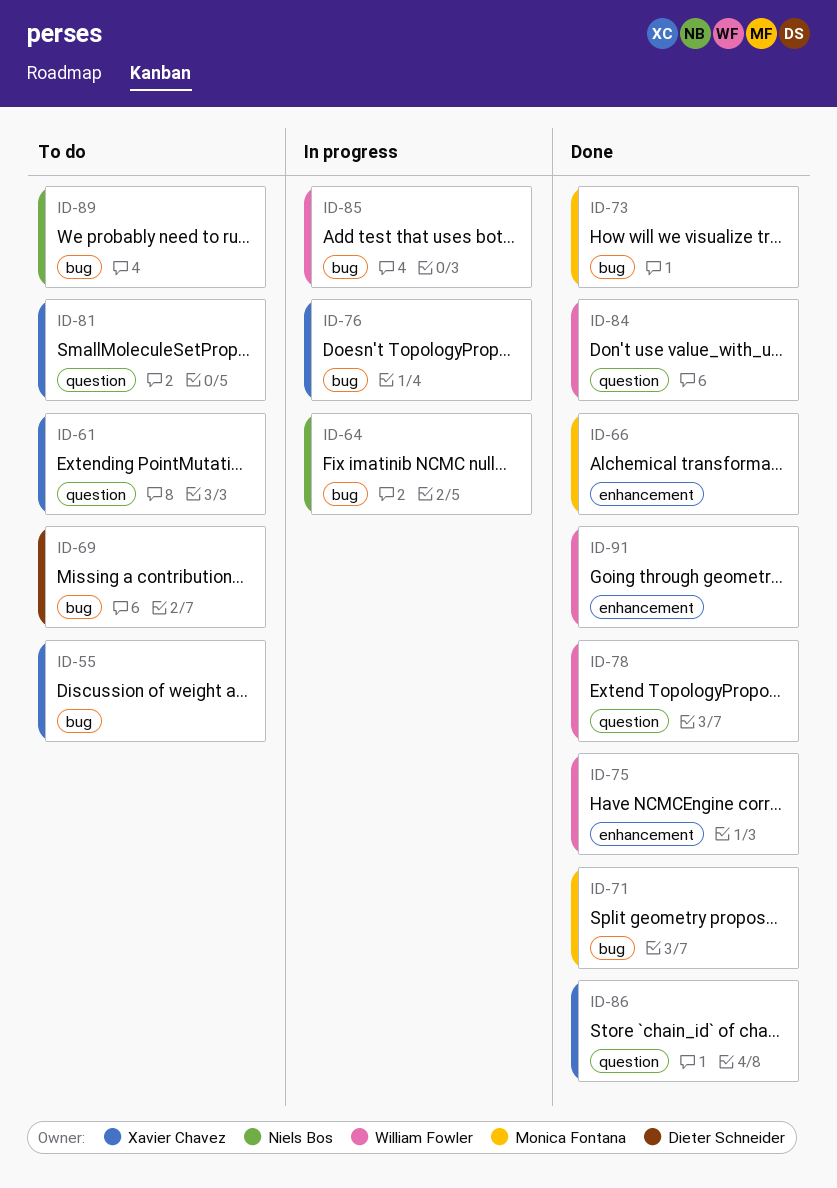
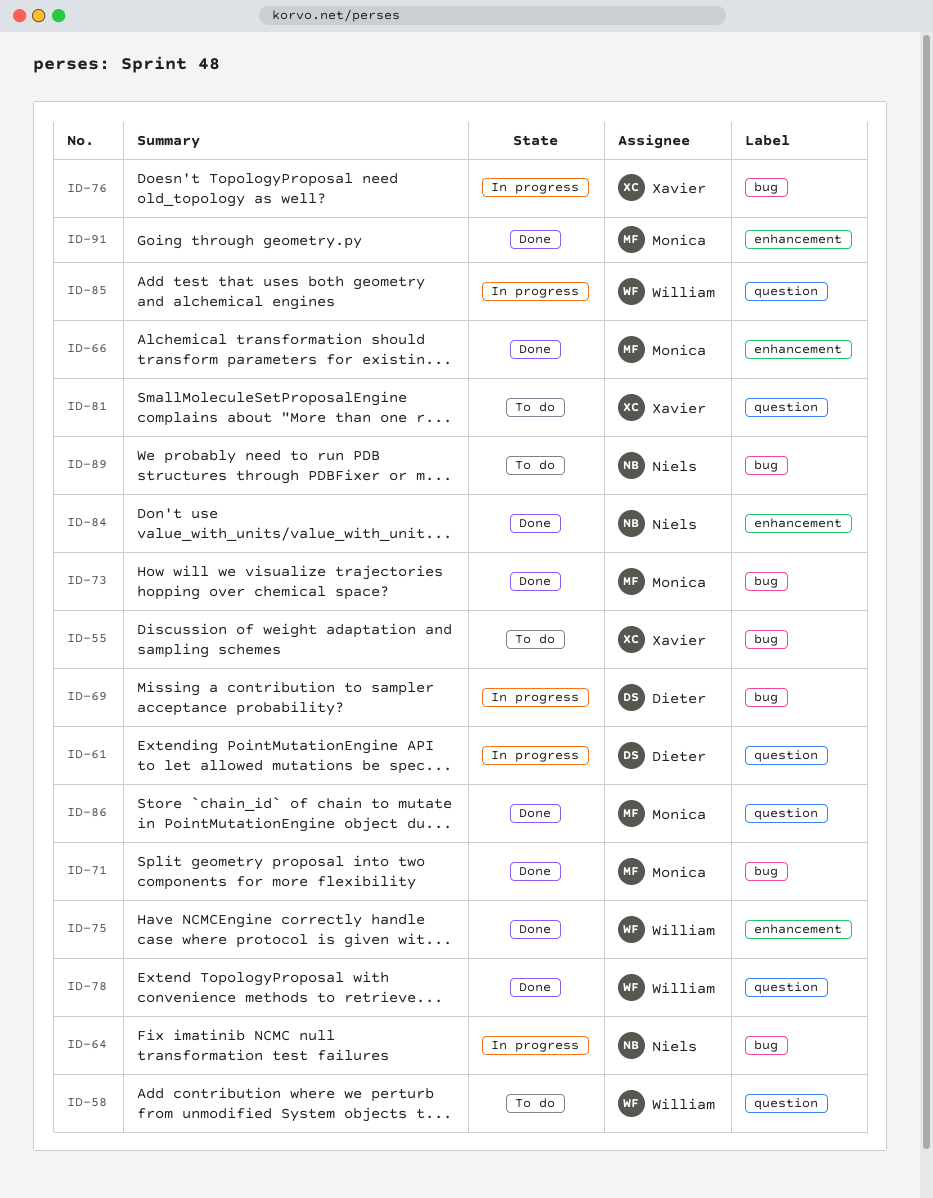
ID-58: none -> present
ID-61, status: To do -> In progress
ID-61, owner: Xavier Chavez -> Dieter Schneider
ID-69, status: To do -> In progress
ID-84, owner: William Fowler -> Niels Bos
ID-84, label: question -> enhancement
ID-85, label: bug -> question
ID-86, owner: Xavier Chavez -> Monica Fontana
ID-91, owner: William Fowler -> Monica Fontana

